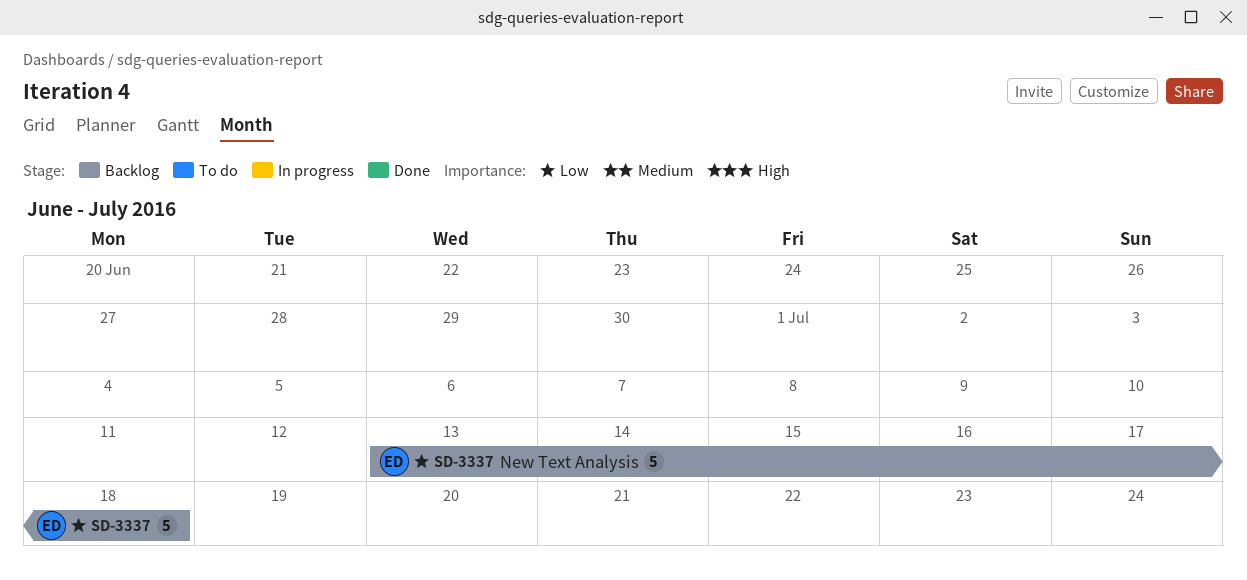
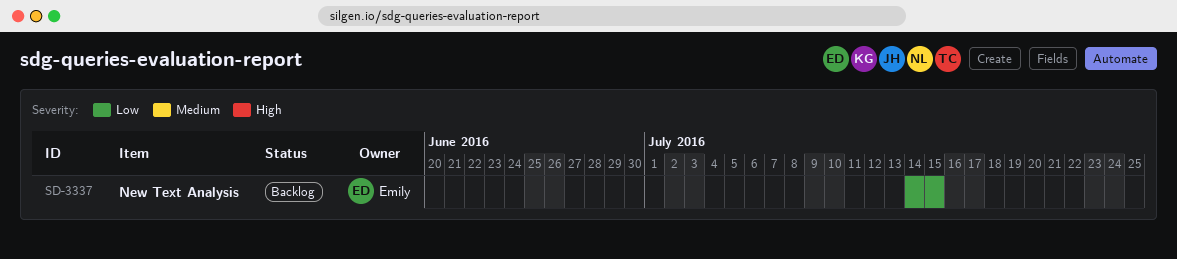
SD-3337, start: Jul 13 -> Jul 14
SD-3337, due: Jul 18 -> Jul 15

